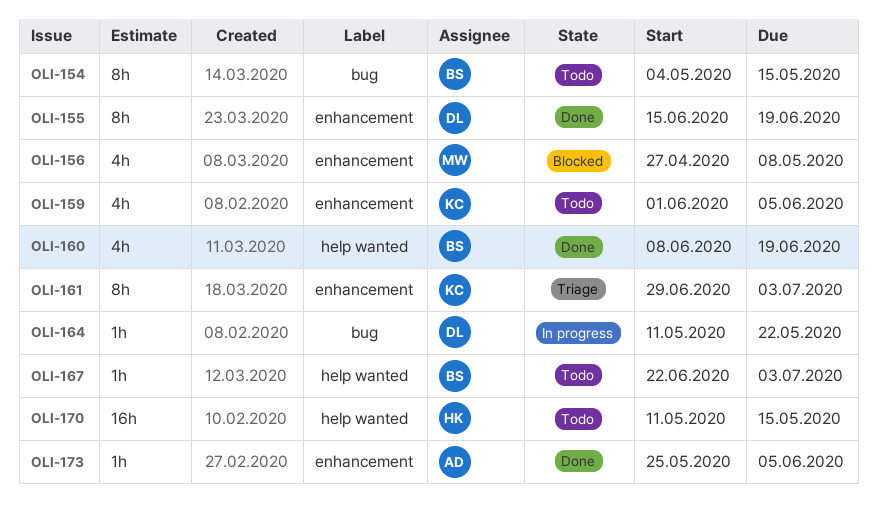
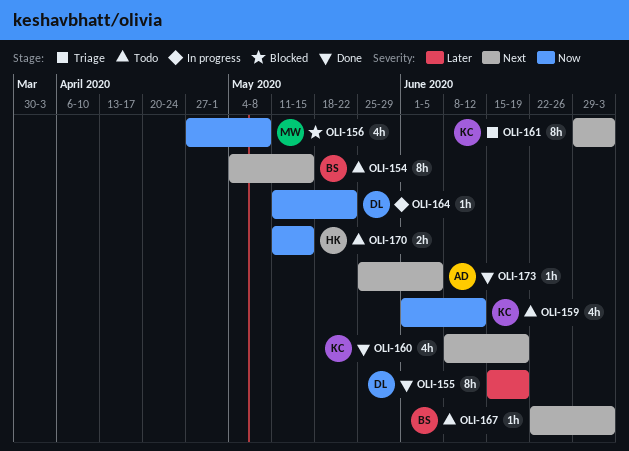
OLI-159, due: Jun 5 -> Jun 12
OLI-160, owner: BS -> KC
OLI-170, estimate: 16h -> 2h

